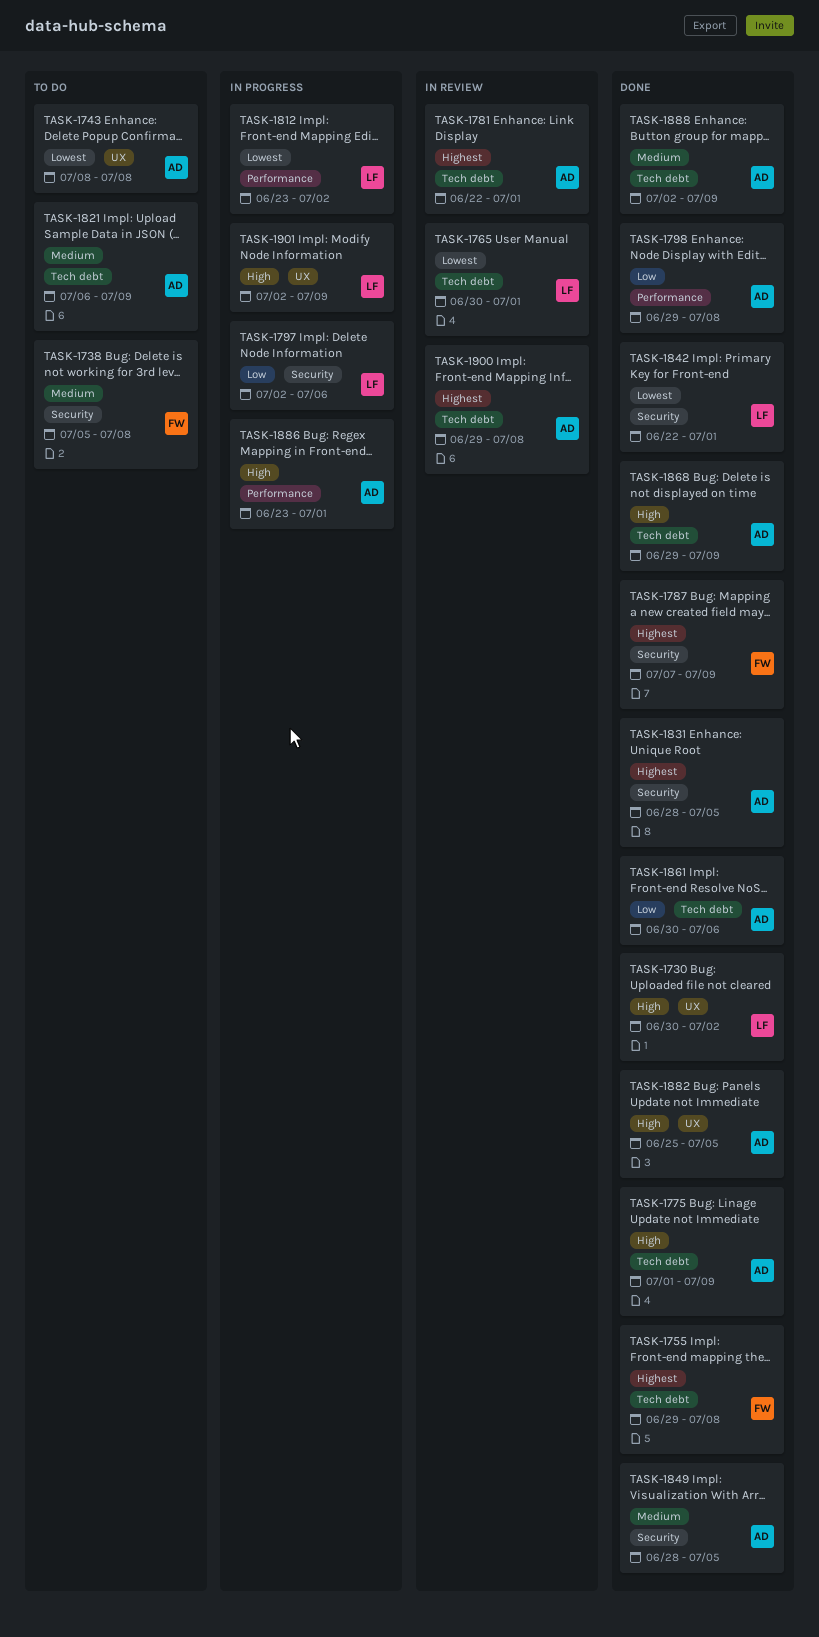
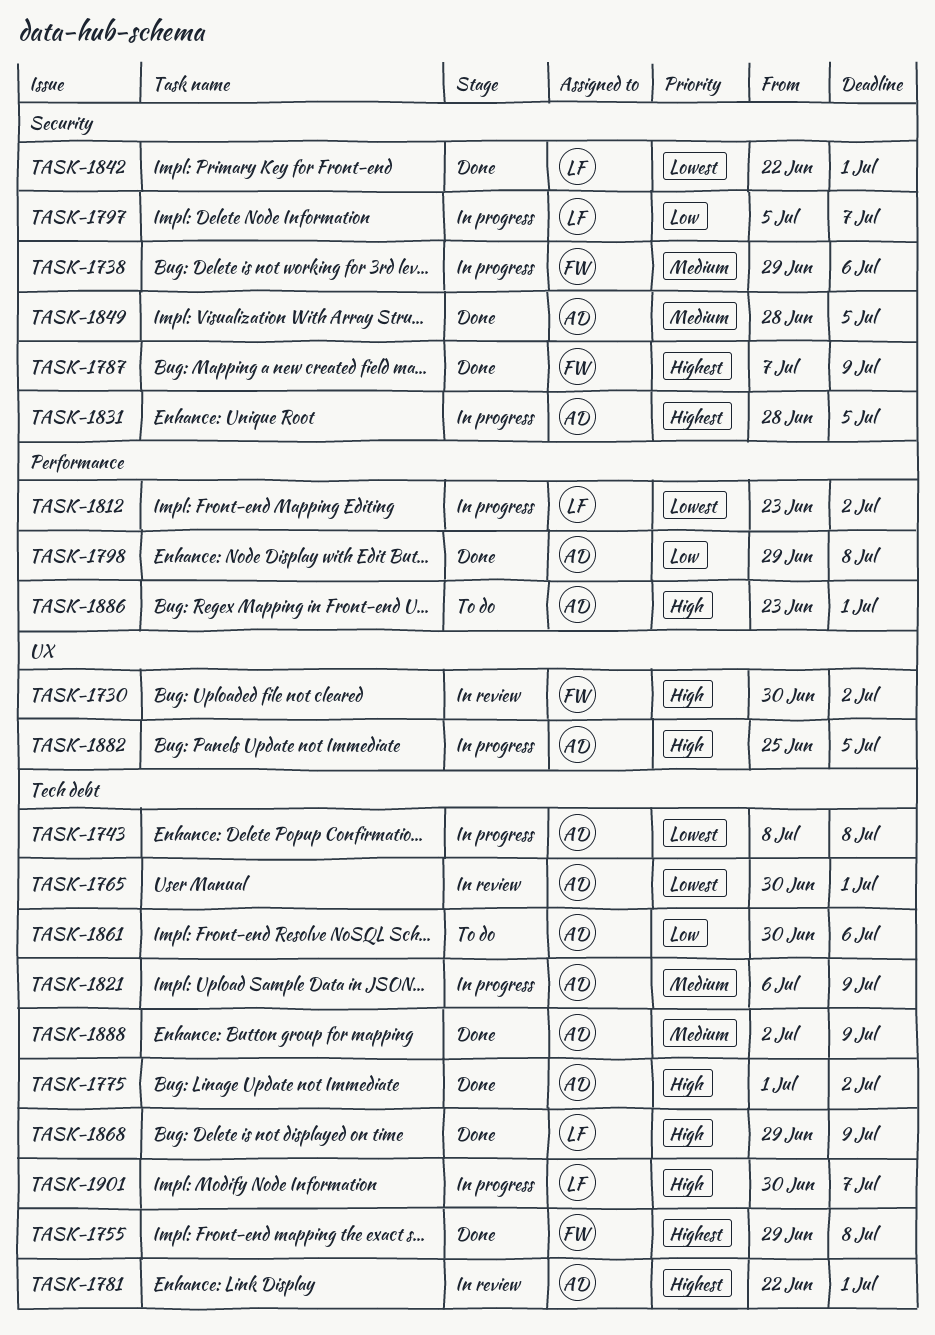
TASK-1730, status: Done -> In review
TASK-1730, owner: LF -> FW
TASK-1738, status: To do -> In progress
TASK-1738, start: Jul 5 -> Jun 29
TASK-1738, due: Jul 8 -> Jul 6
TASK-1743, status: To do -> In progress
TASK-1743, label: UX -> Tech debt
TASK-1765, owner: LF -> AD
TASK-1775, due: Jul 9 -> Jul 2
TASK-1797, start: Jul 2 -> Jul 5
TASK-1797, due: Jul 6 -> Jul 7
TASK-1821, status: To do -> In progress
TASK-1831, status: Done -> In progress
TASK-1861, status: Done -> To do
TASK-1868, owner: AD -> LF
TASK-1882, status: Done -> In progress
TASK-1886, status: In progress -> To do
TASK-1900: present -> none
TASK-1901, label: UX -> Tech debt
TASK-1901, start: Jul 2 -> Jun 30
TASK-1901, due: Jul 9 -> Jul 7

